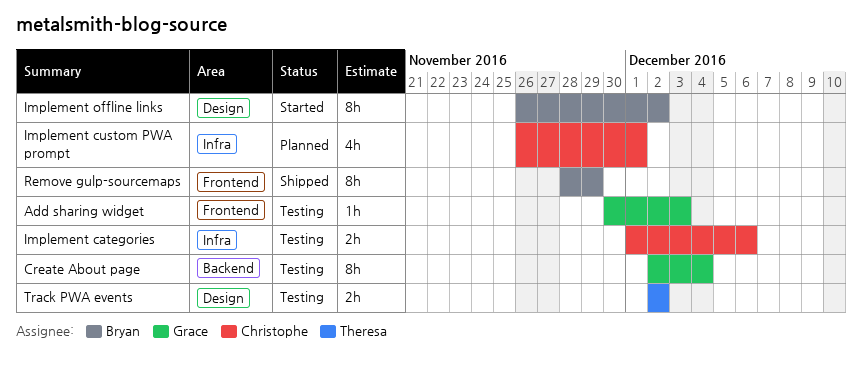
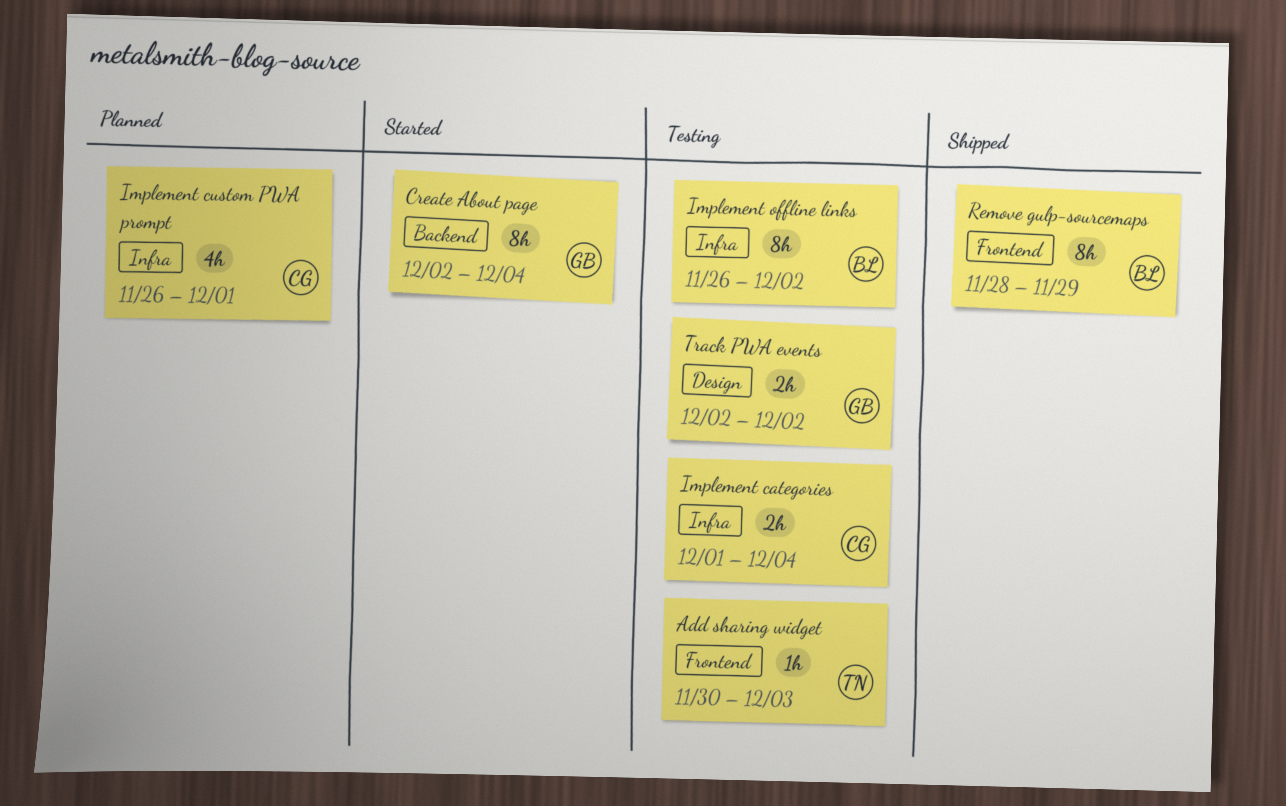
Add sharing widget, owner: Grace -> Theresa
Create About page, status: Testing -> Started
Implement categories, due: Dec 6 -> Dec 4
Implement offline links, status: Started -> Testing
Implement offline links, label: Design -> Infra
Track PWA events, owner: Theresa -> Grace

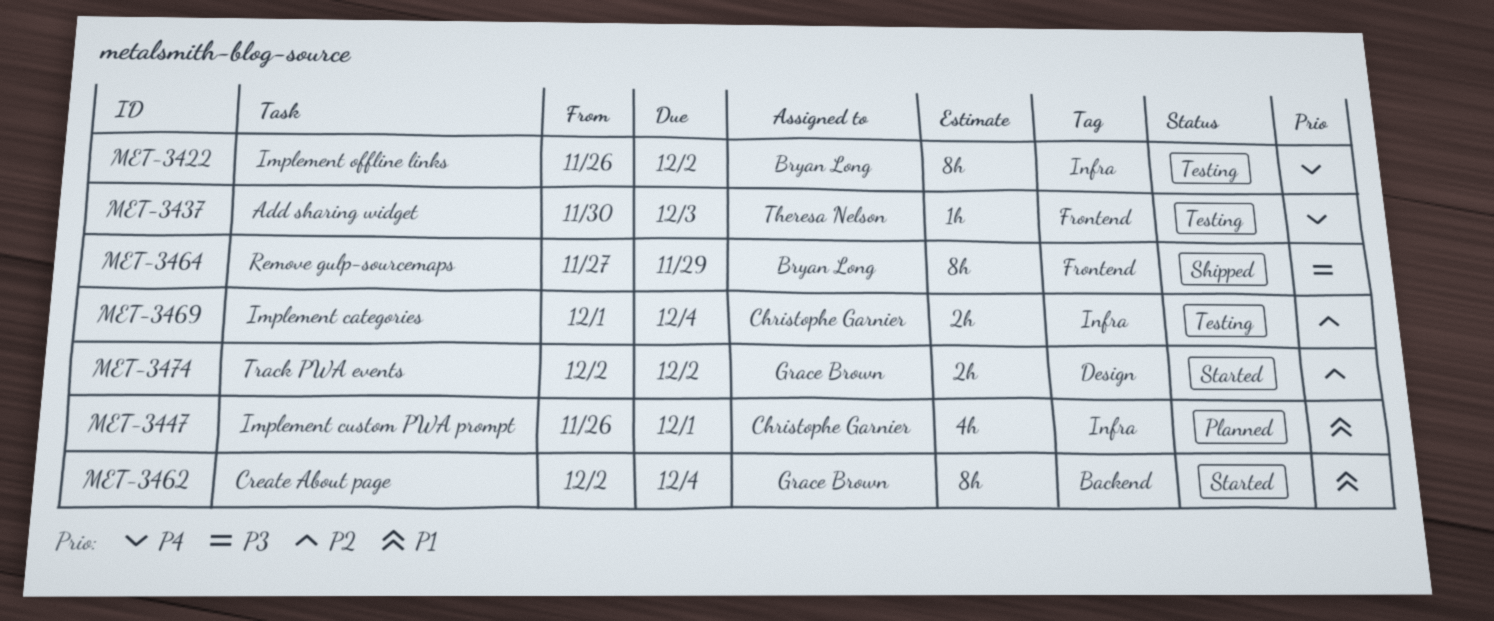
Remove gulp-sourcemaps, start: Nov 28 -> Nov 27
Track PWA events, status: Testing -> Started

